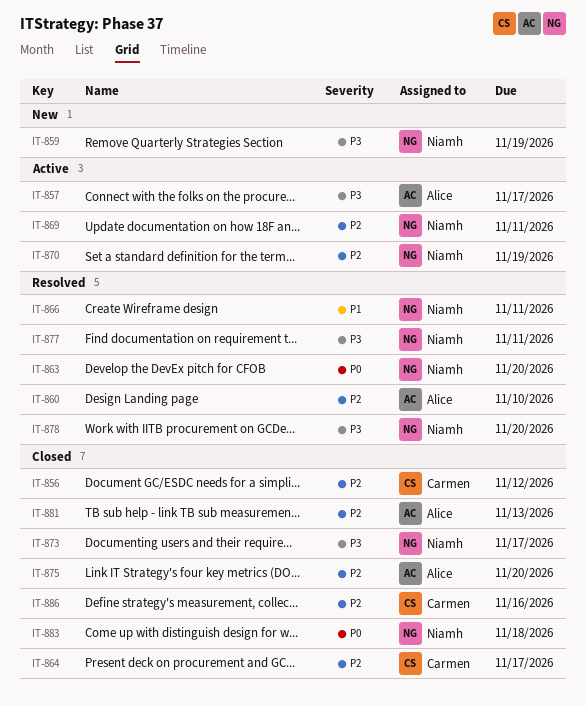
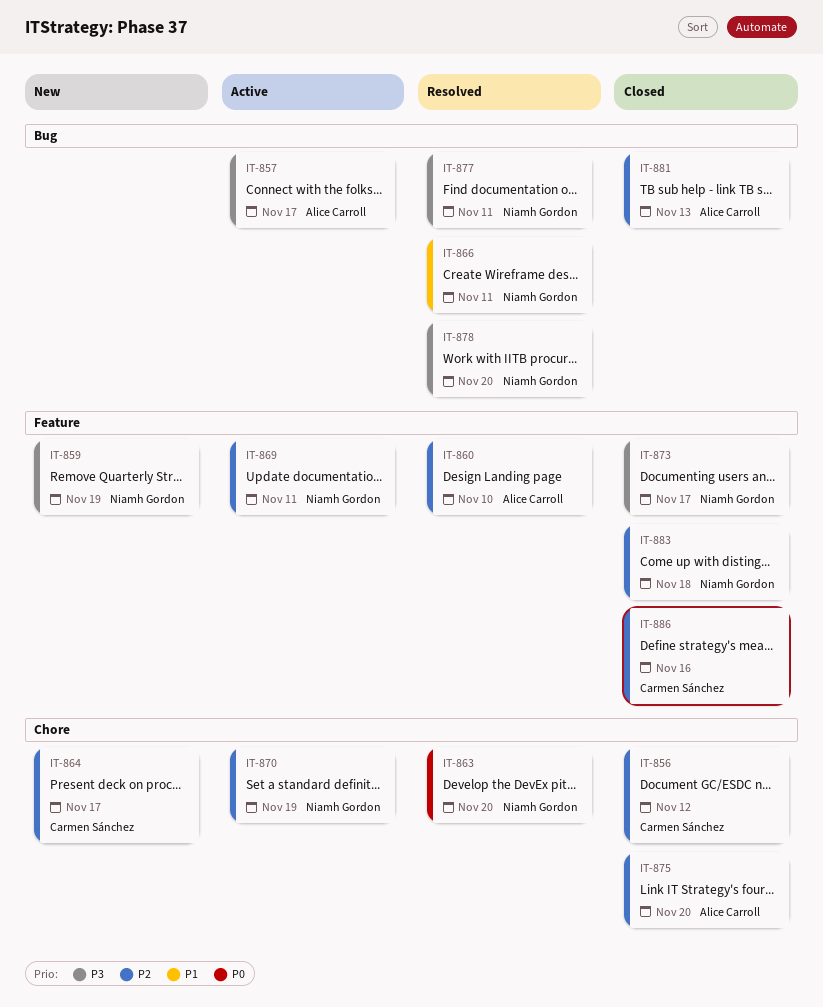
IT-864, status: Closed -> New
IT-883, priority: P0 -> P2

